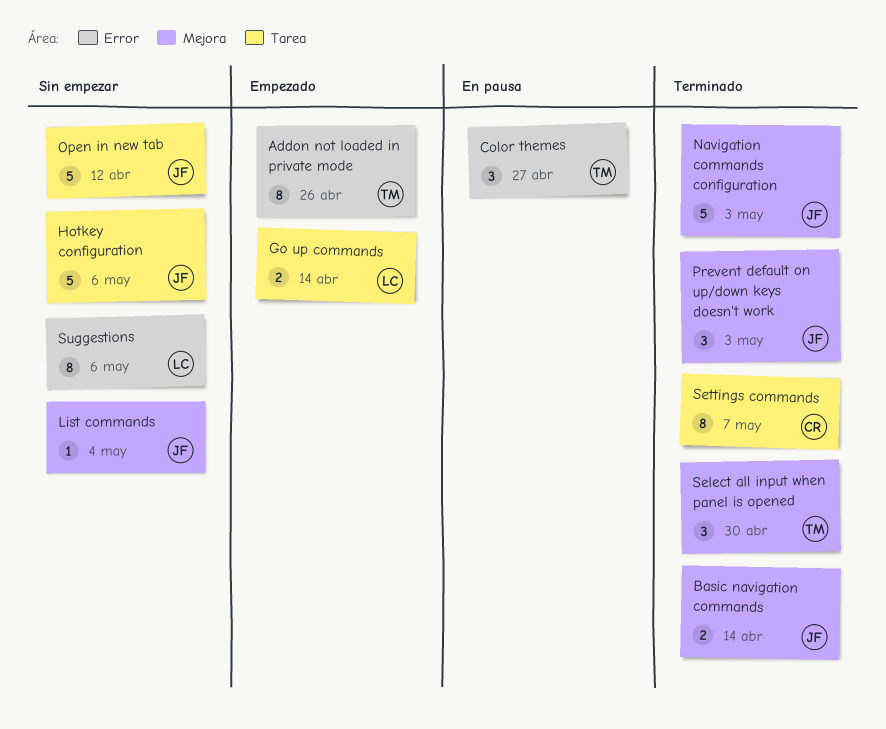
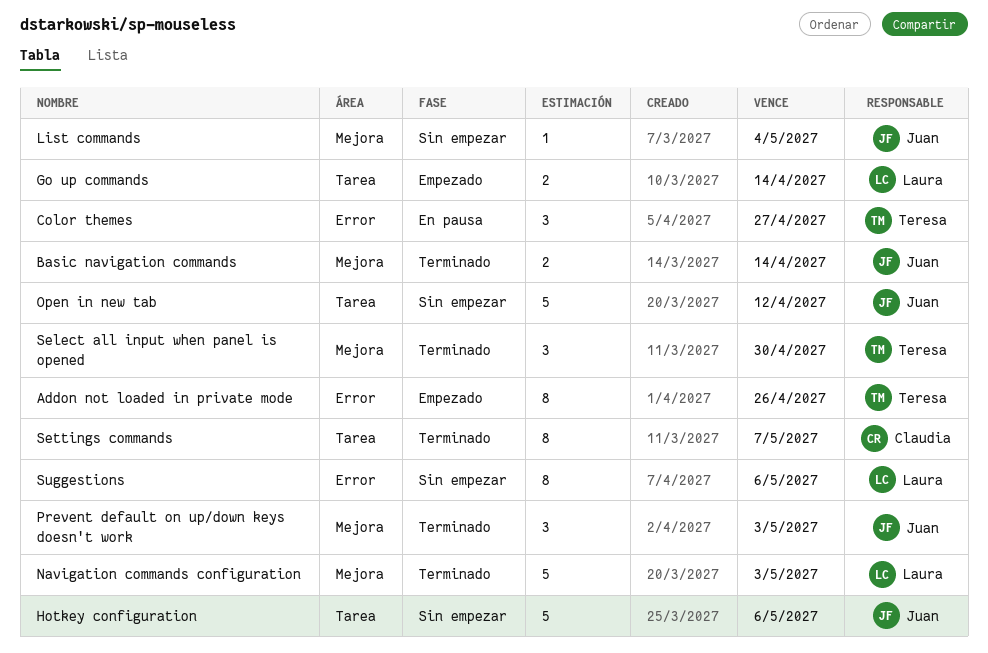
Navigation commands configuration, owner: Juan -> Laura

